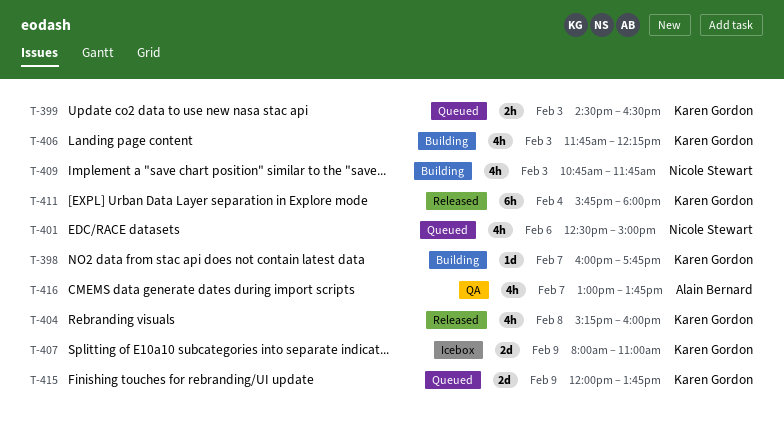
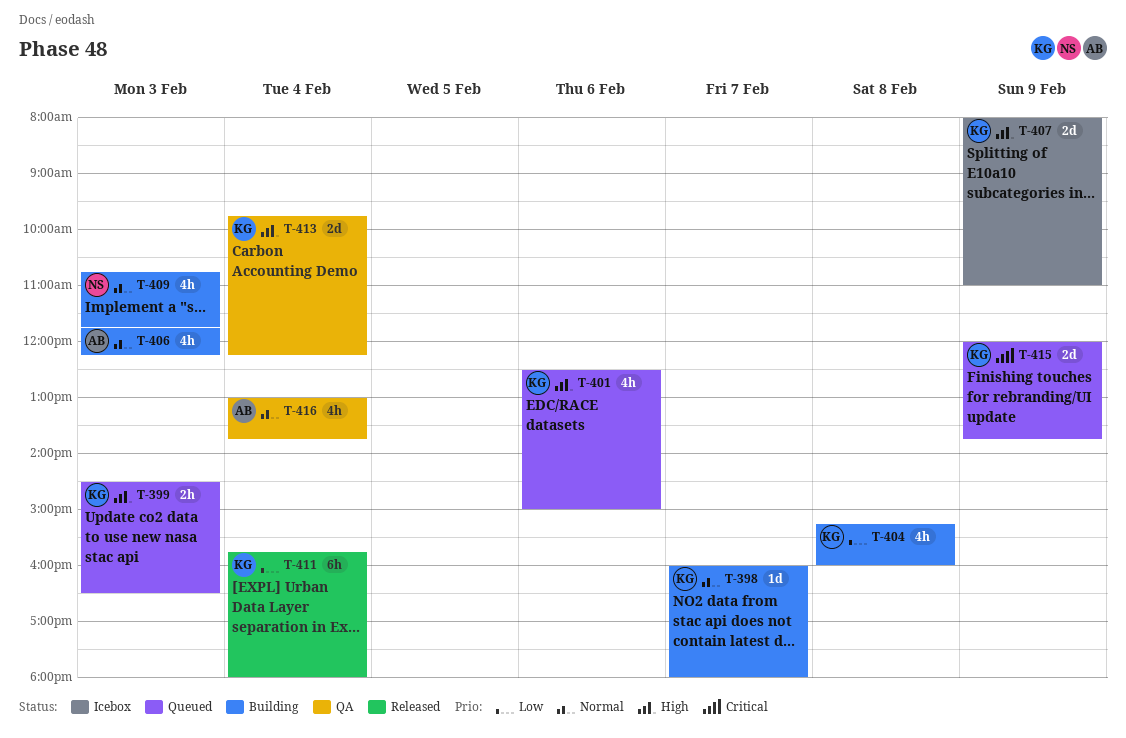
T-398, ends: 17:45 -> 18:00
T-401, owner: Nicole Stewart -> Karen Gordon
T-404, status: Released -> Building
T-406, owner: Karen Gordon -> Alain Bernard
T-413: none -> present
T-416, day: Feb 7 -> Feb 4

